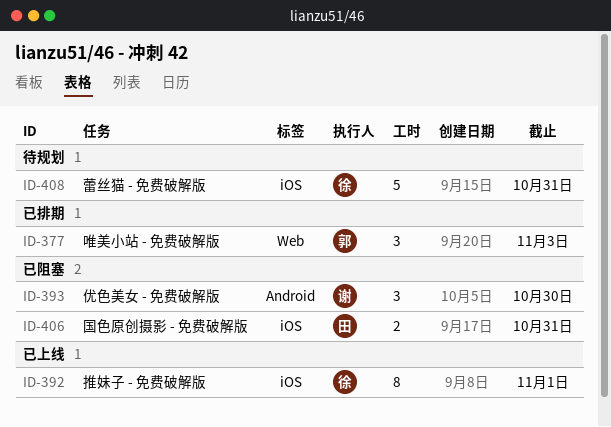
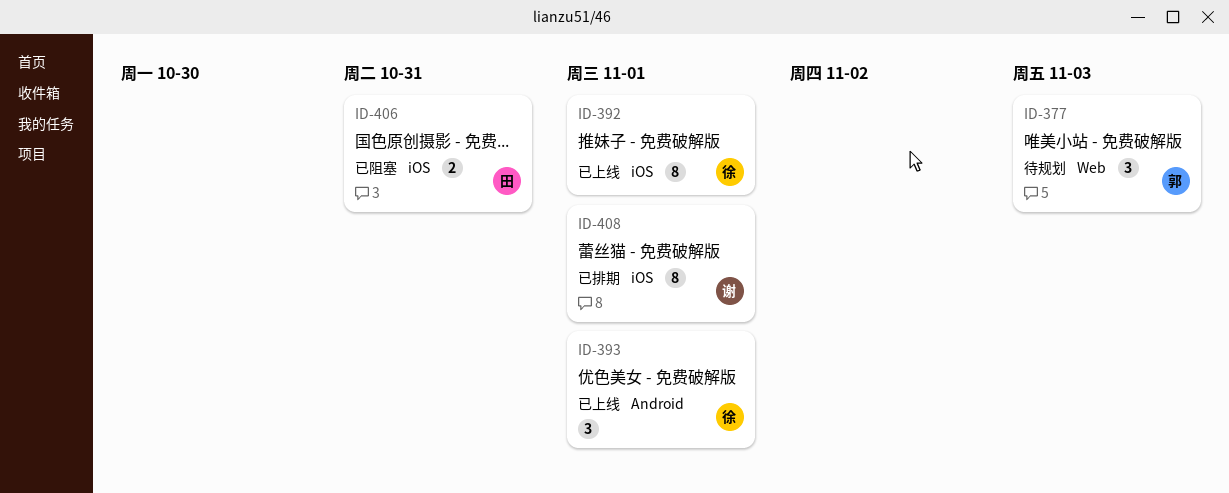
ID-377, status: 已排期 -> 待规划
ID-393, status: 已阻塞 -> 已上线
ID-393, owner: 谢 -> 徐
ID-393, due: Oct 30 -> Nov 1
ID-408, status: 待规划 -> 已排期
ID-408, owner: 徐 -> 谢
ID-408, estimate: 5 -> 8
ID-408, due: Oct 31 -> Nov 1

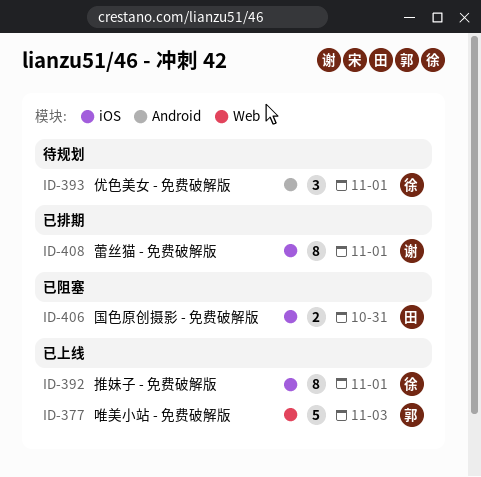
ID-377, status: 待规划 -> 已上线
ID-377, estimate: 3 -> 5
ID-393, status: 已上线 -> 待规划

